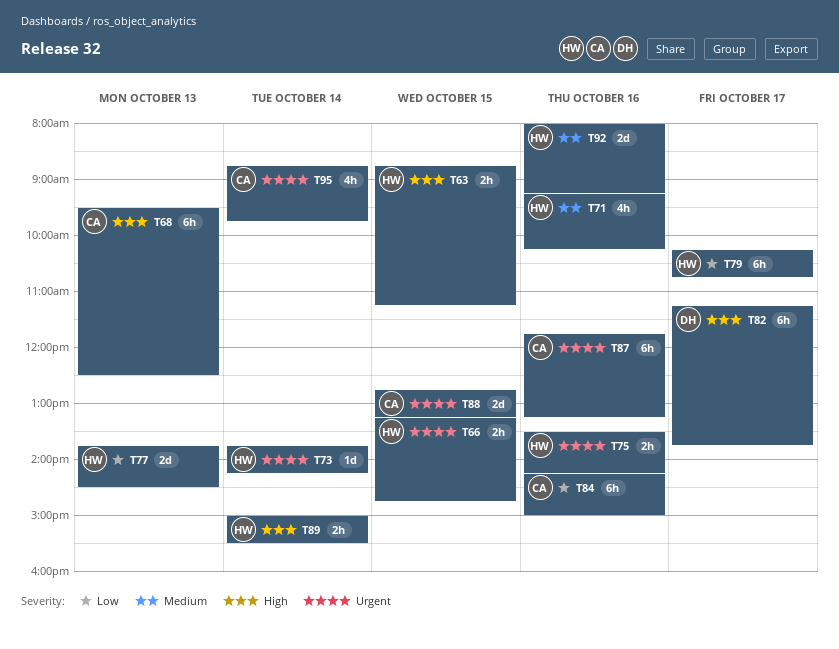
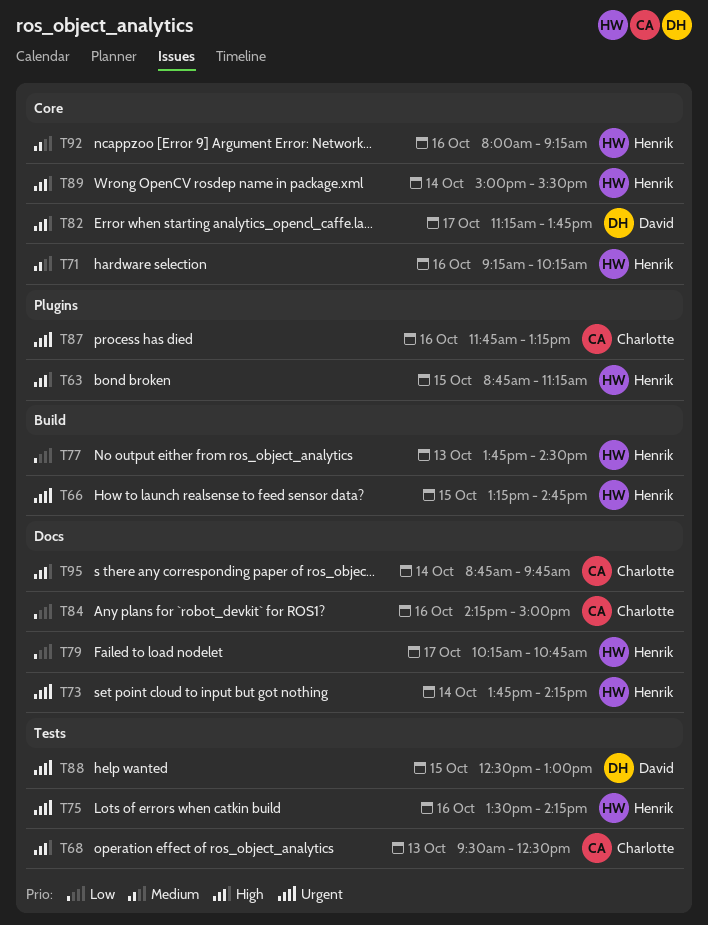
T88, owner: Charlotte -> David
T88, begins: 12:45 -> 12:30
T88, ends: 13:15 -> 13:00
T95, priority: Urgent -> High

